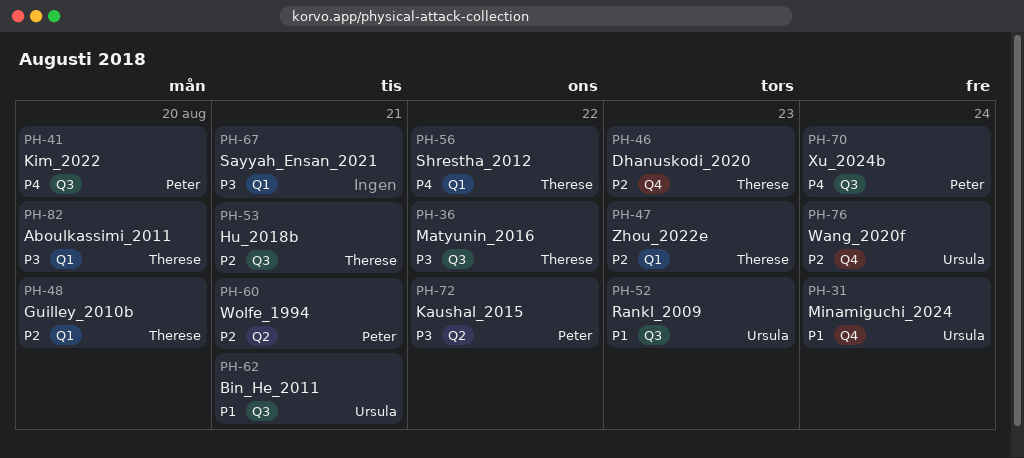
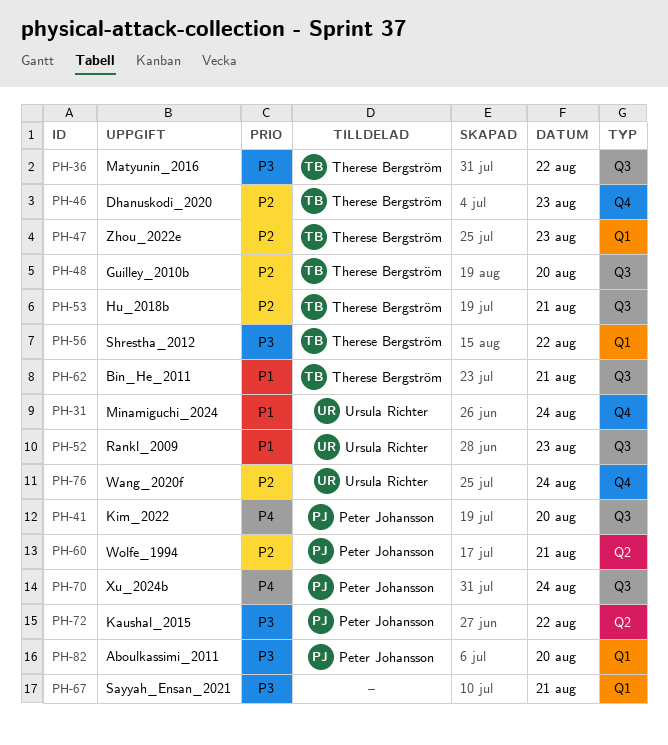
PH-48, label: Q1 -> Q3
PH-56, priority: P4 -> P3
PH-62, owner: Ursula Richter -> Therese Bergström
PH-82, owner: Therese Bergström -> Peter Johansson

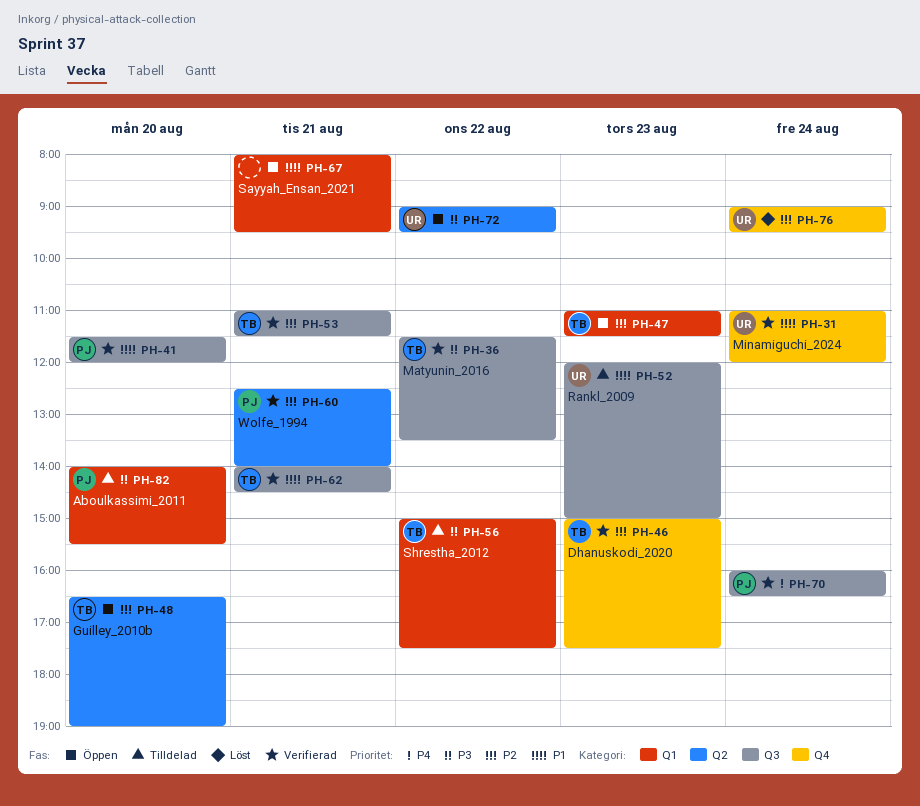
PH-41, priority: P4 -> P1
PH-48, label: Q3 -> Q2
PH-67, priority: P3 -> P1
PH-72, owner: Peter Johansson -> Ursula Richter

